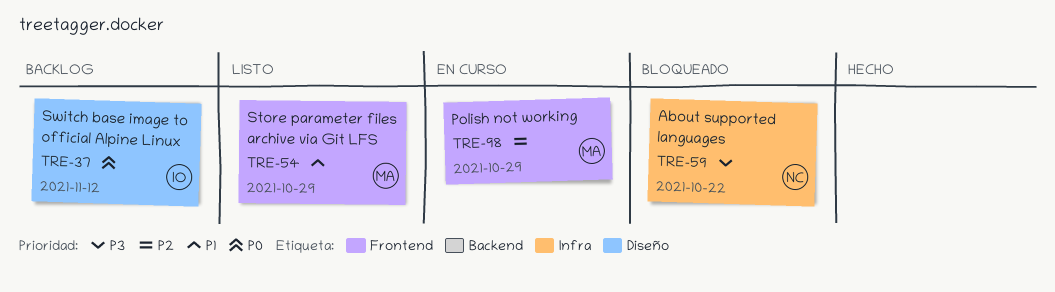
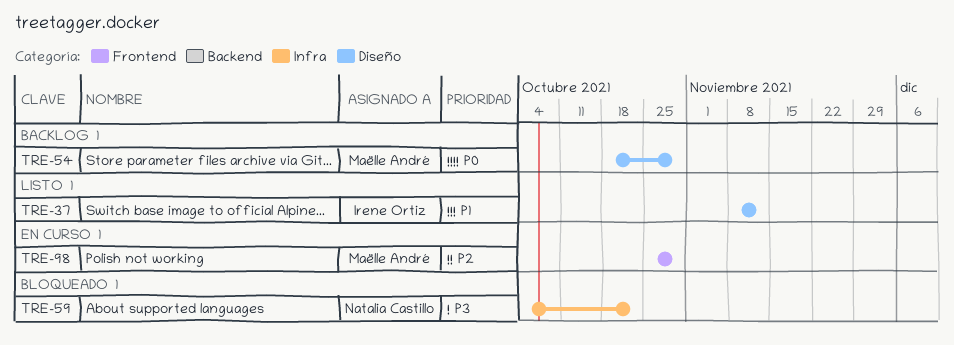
TRE-37, status: Backlog -> Listo
TRE-37, priority: P0 -> P1
TRE-54, status: Listo -> Backlog
TRE-54, priority: P1 -> P0
TRE-54, label: Frontend -> Diseño

